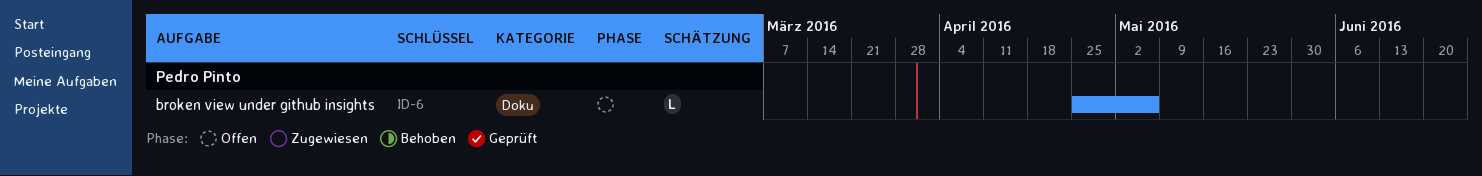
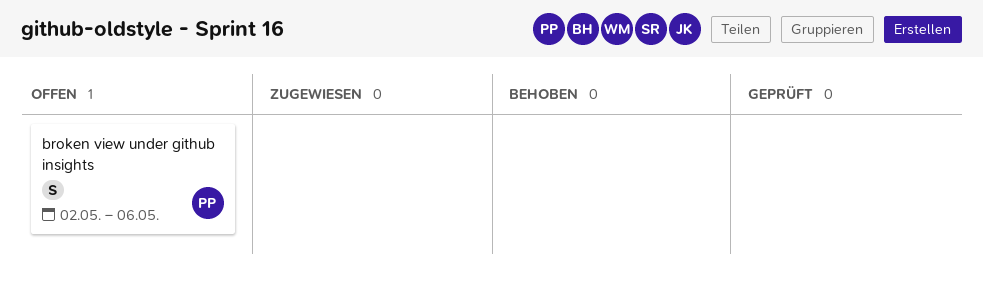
broken view under github insights, estimate: L -> S
broken view under github insights, start: Apr 25 -> May 2

